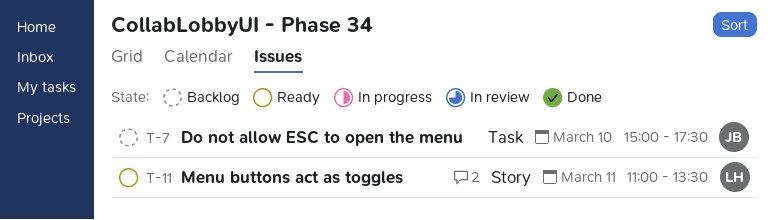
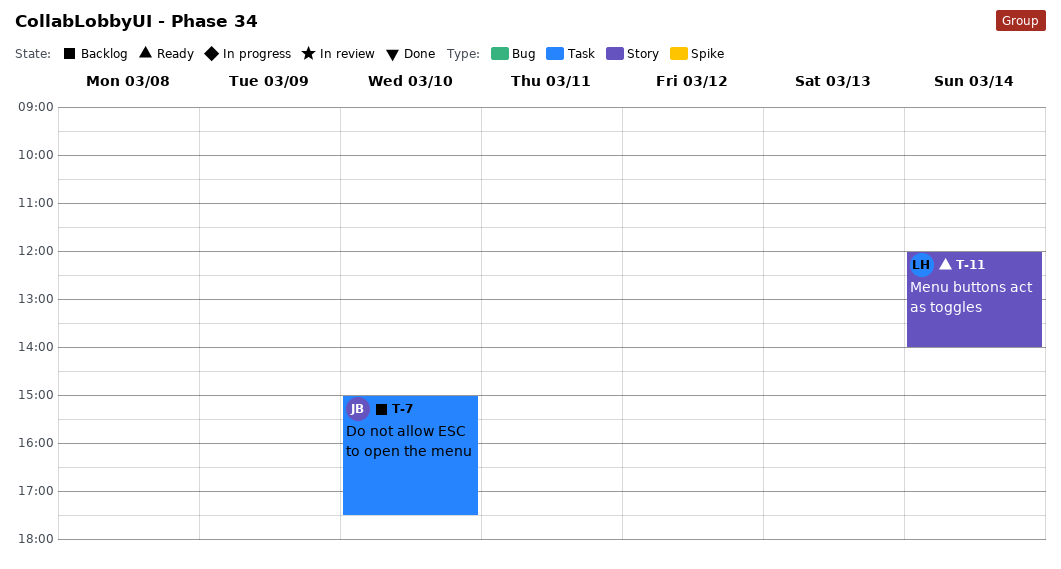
T-11, day: Mar 11 -> Mar 14
T-11, begins: 11:00 -> 12:00
T-11, ends: 13:30 -> 14:00

